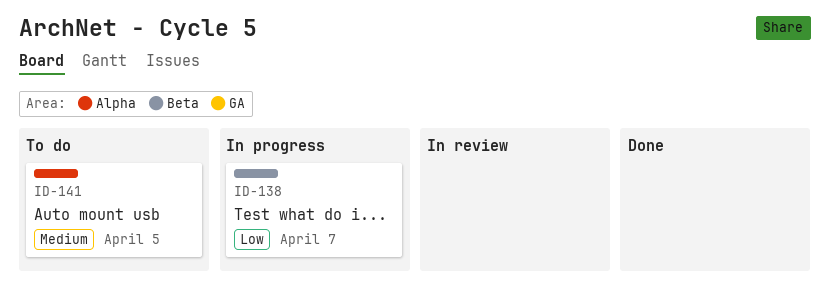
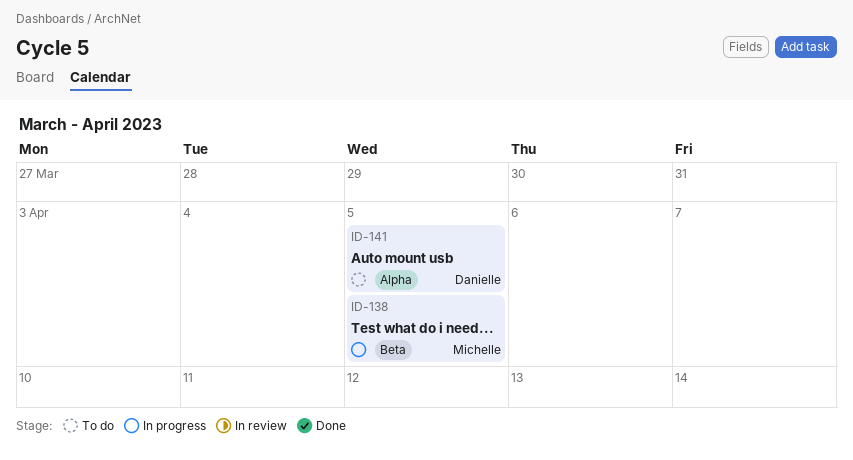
ID-138, due: Apr 7 -> Apr 5

